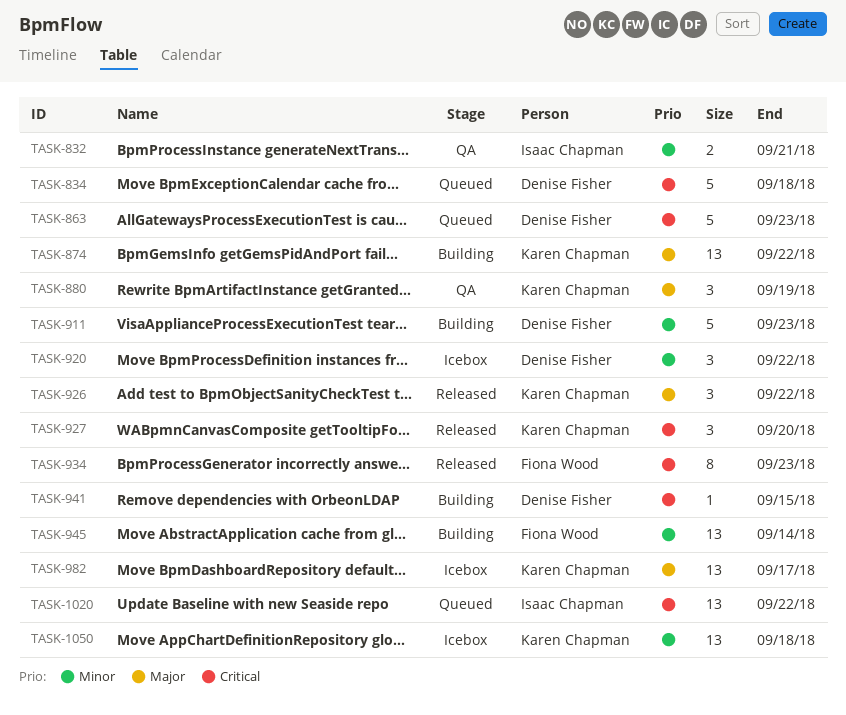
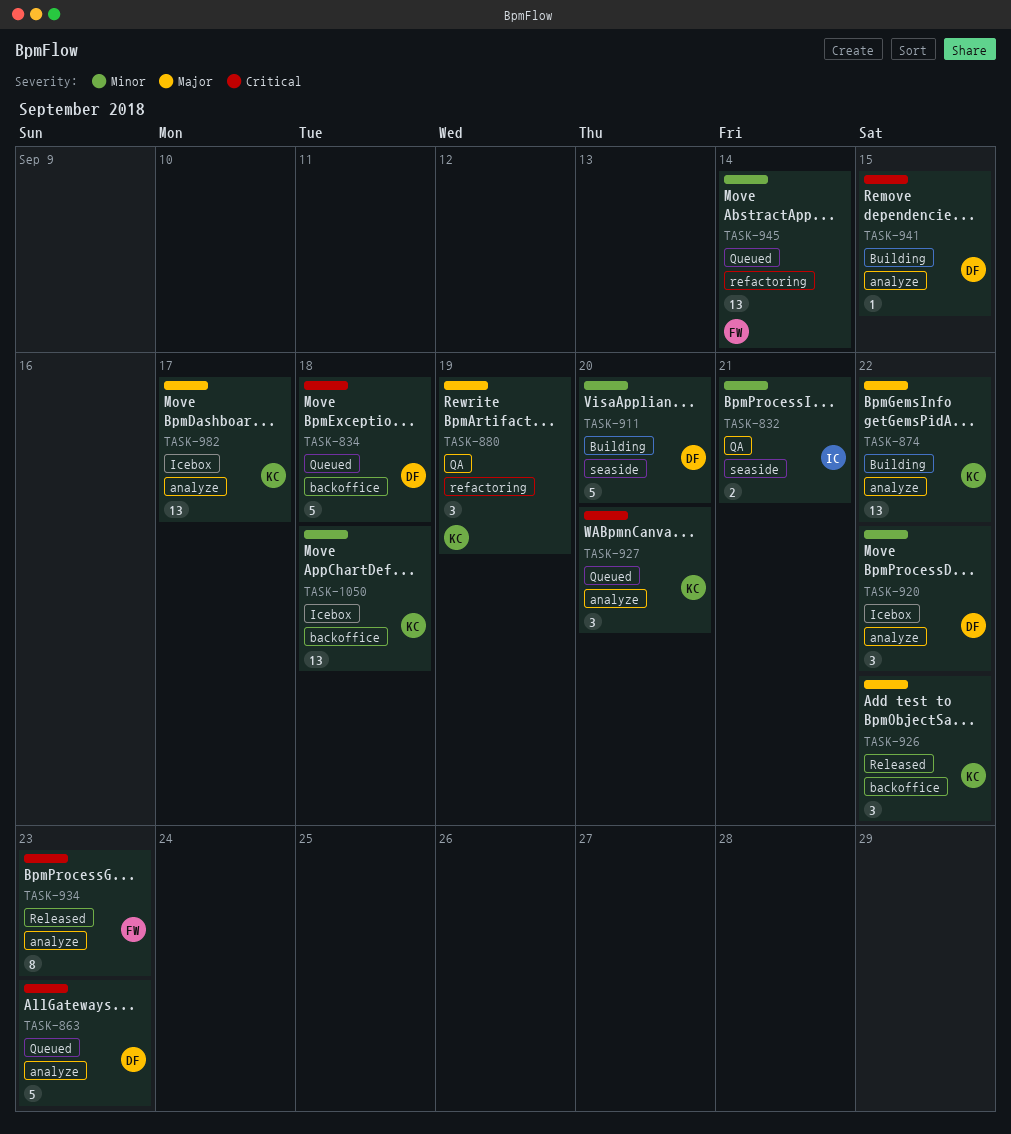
TASK-911, due: Sep 23 -> Sep 20
TASK-927, status: Released -> Queued
TASK-945, status: Building -> Queued
TASK-1020: present -> none

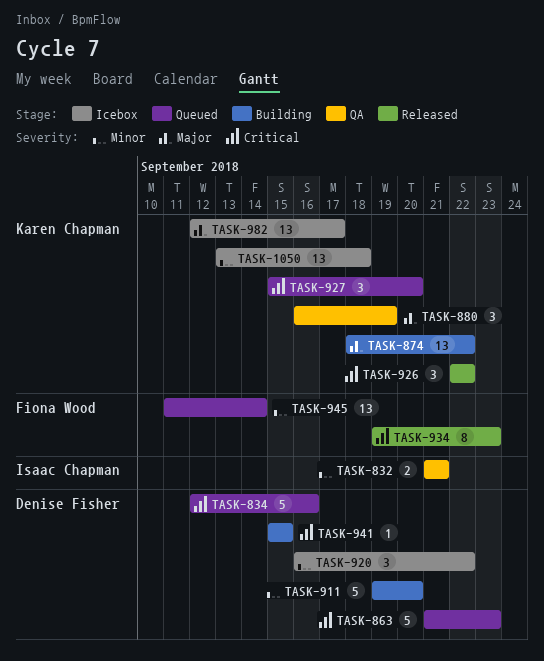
TASK-834, due: Sep 18 -> Sep 16
TASK-926, priority: Major -> Critical

